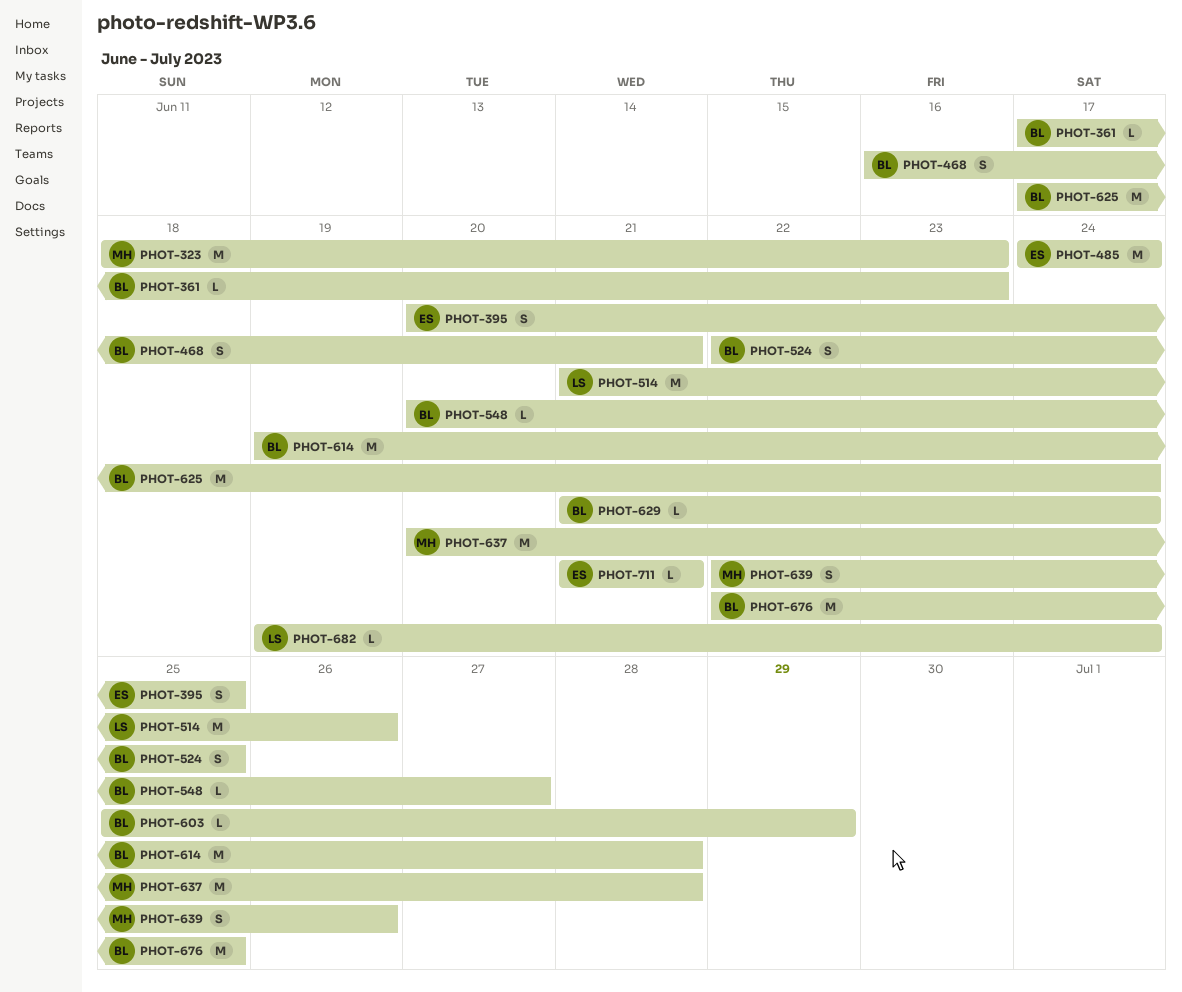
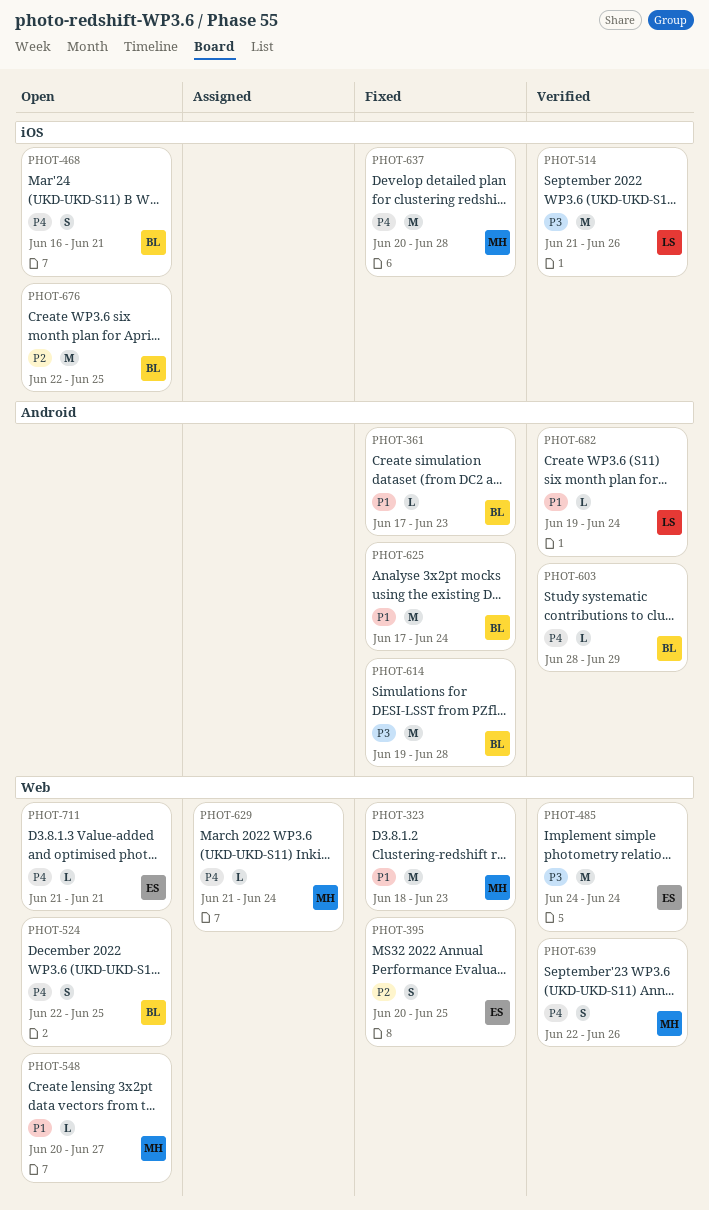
PHOT-548, owner: BL -> MH
PHOT-603, start: Jun 25 -> Jun 28
PHOT-629, owner: BL -> MH

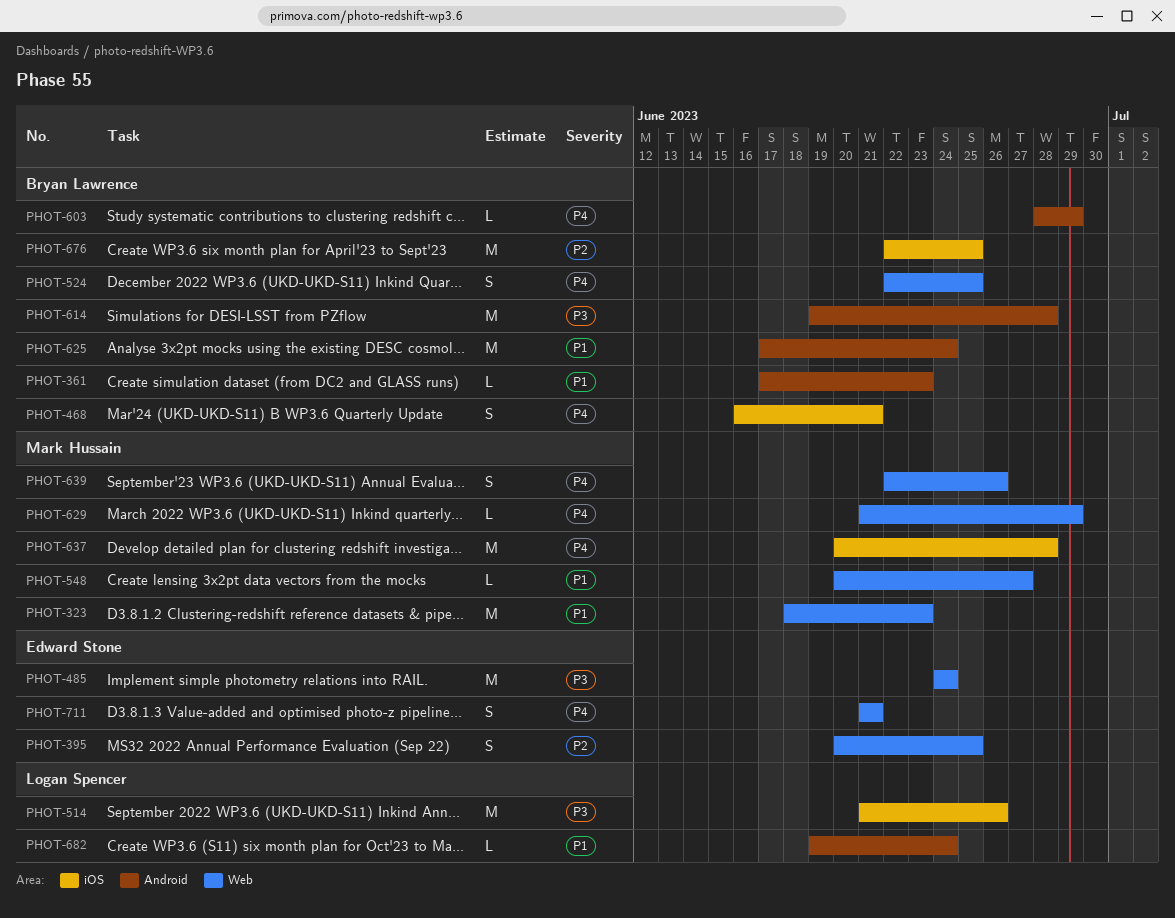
PHOT-629, due: Jun 24 -> Jun 29
PHOT-711, estimate: L -> S

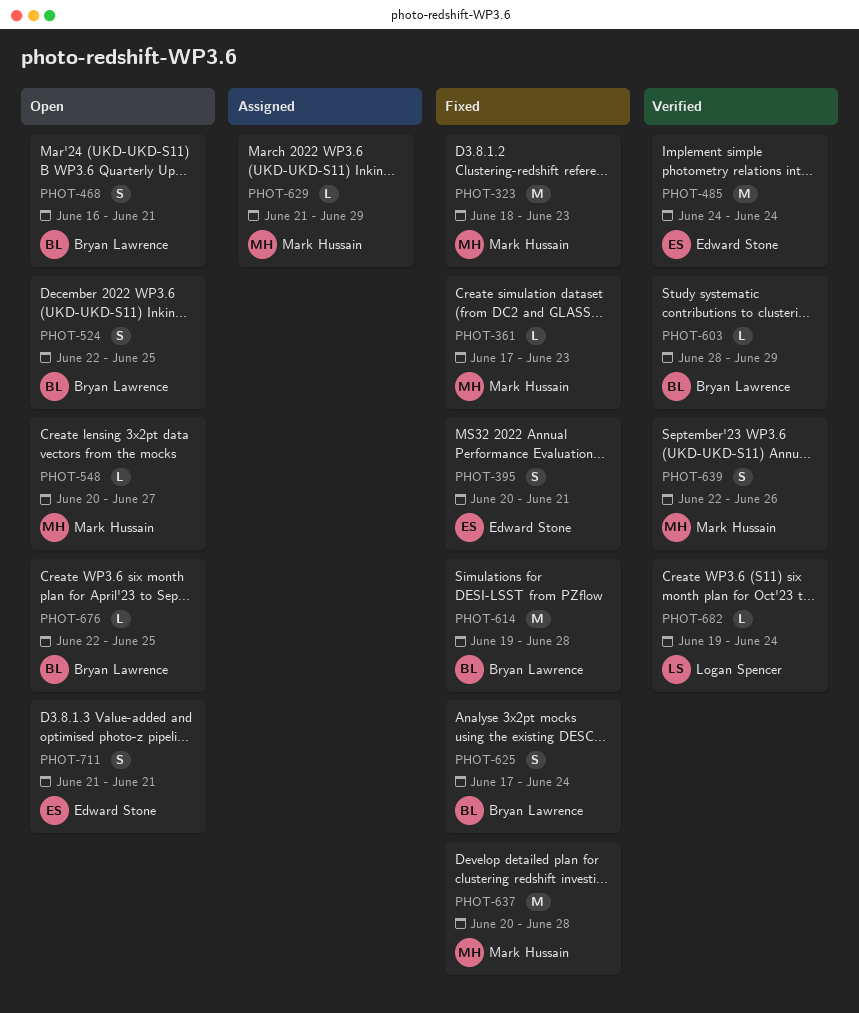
PHOT-361, owner: Bryan Lawrence -> Mark Hussain
PHOT-395, due: Jun 25 -> Jun 21
PHOT-514: present -> none
PHOT-625, estimate: M -> S
PHOT-676, estimate: M -> L

